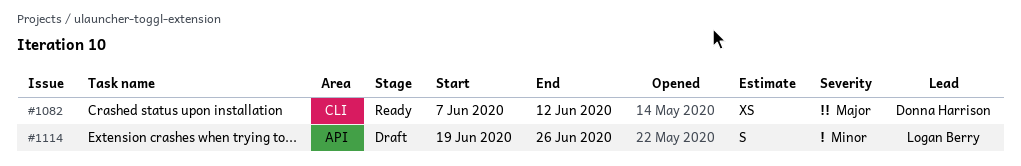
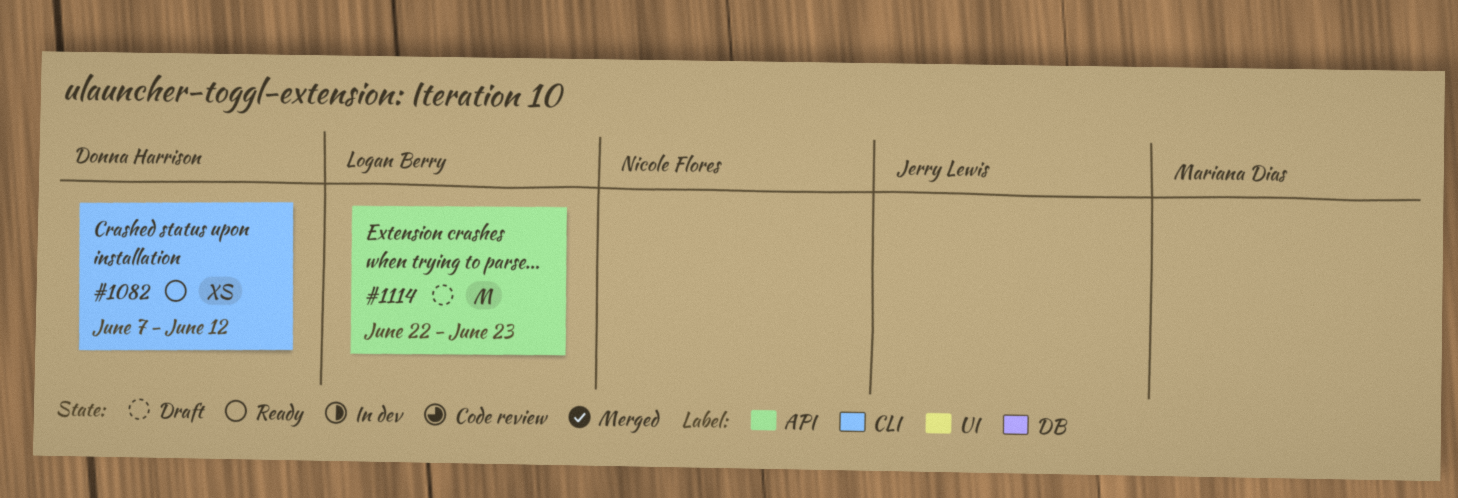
#1114, estimate: S -> M
#1114, start: Jun 19 -> Jun 22
#1114, due: Jun 26 -> Jun 23

